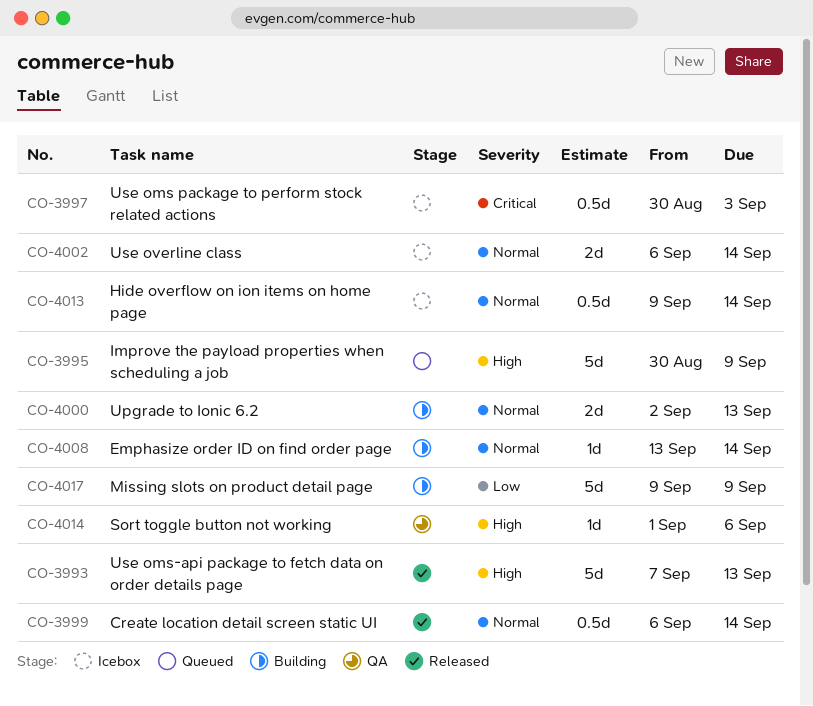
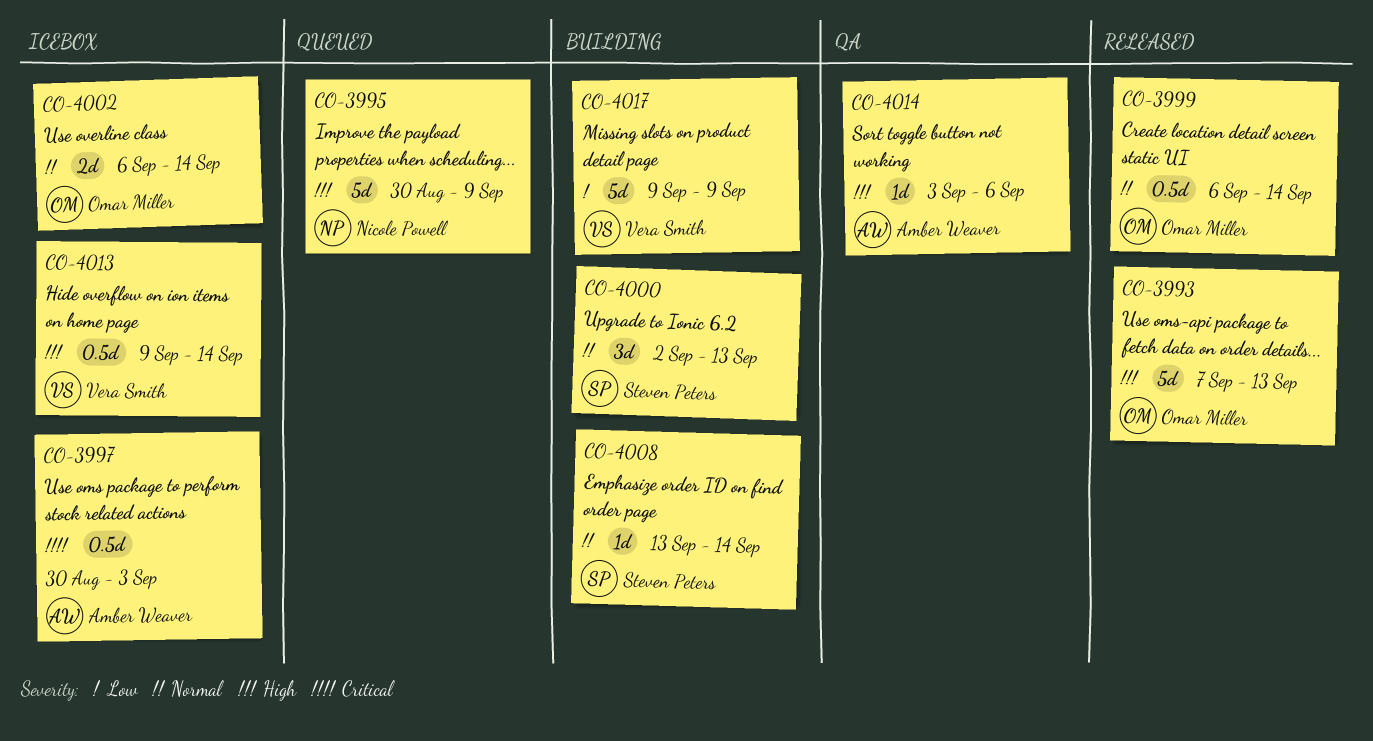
CO-4000, estimate: 2d -> 3d
CO-4013, priority: Normal -> High
CO-4014, start: Sep 1 -> Sep 3

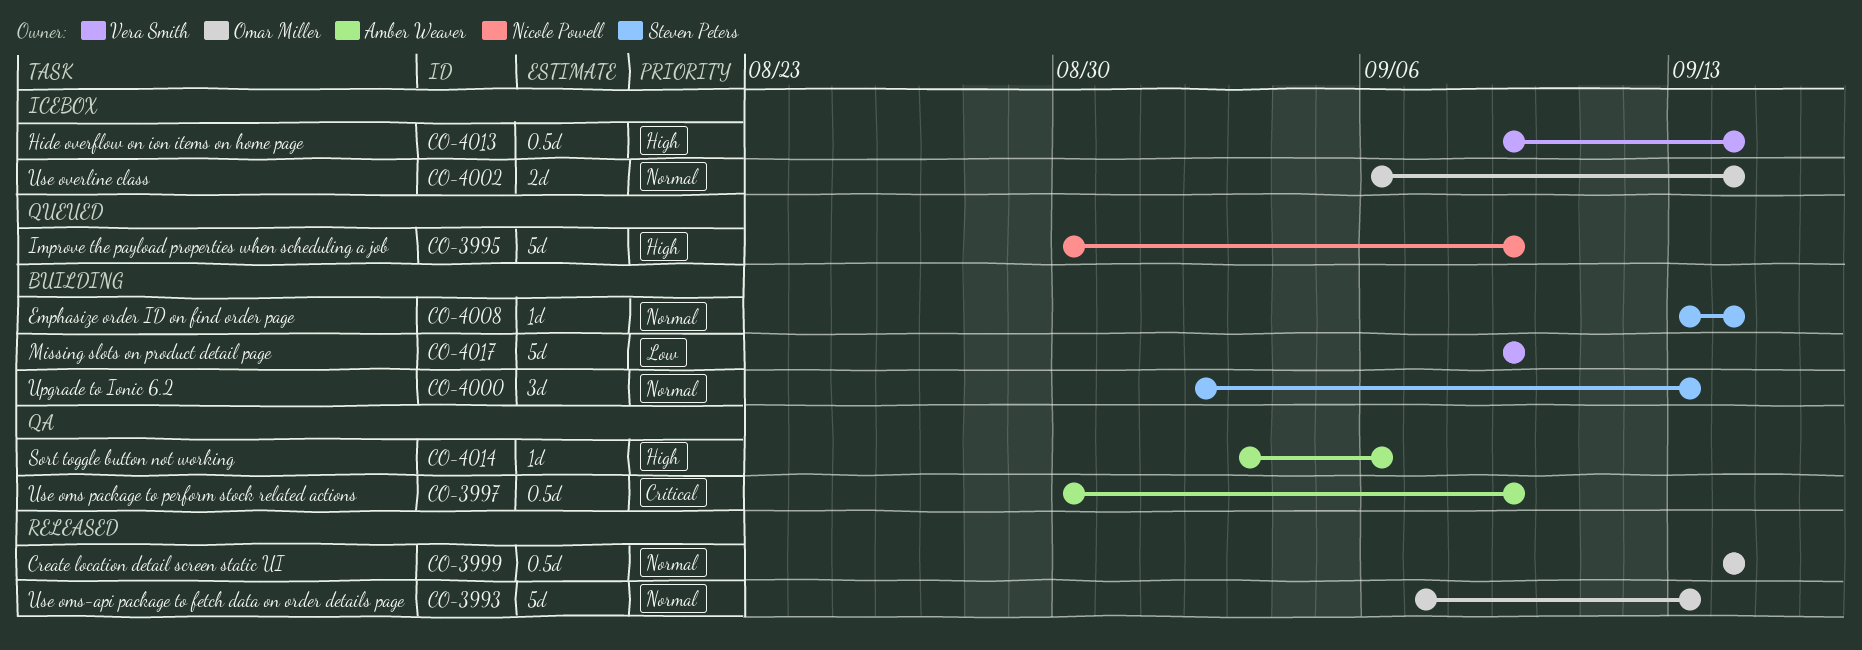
CO-3993, priority: High -> Normal
CO-3997, status: Icebox -> QA
CO-3997, due: Sep 3 -> Sep 9
CO-3999, start: Sep 6 -> Sep 14

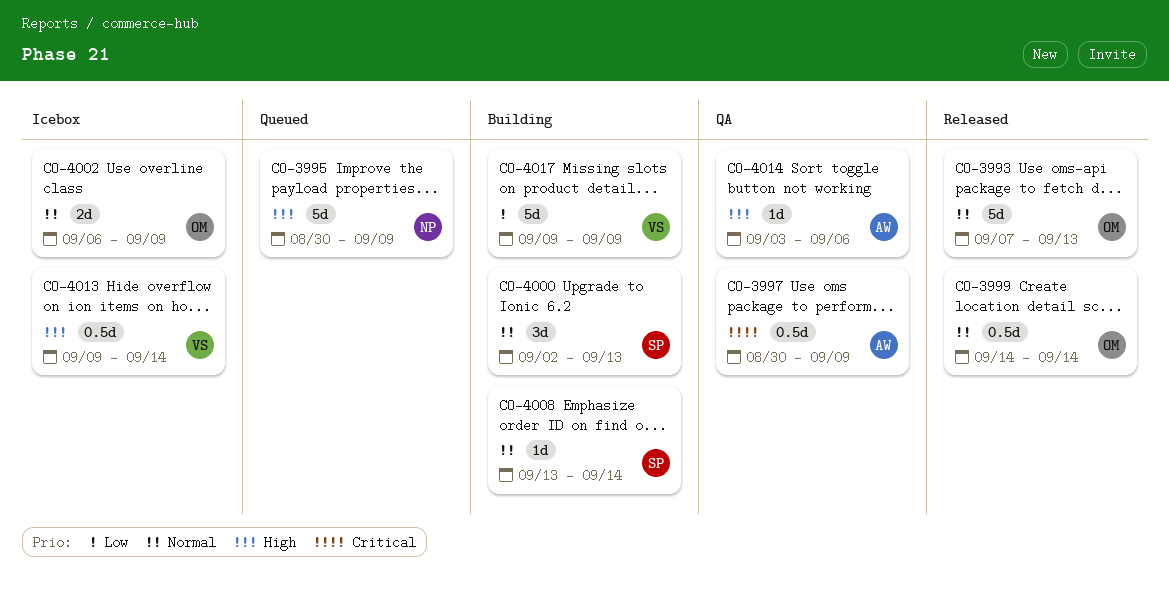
CO-4002, due: Sep 14 -> Sep 9

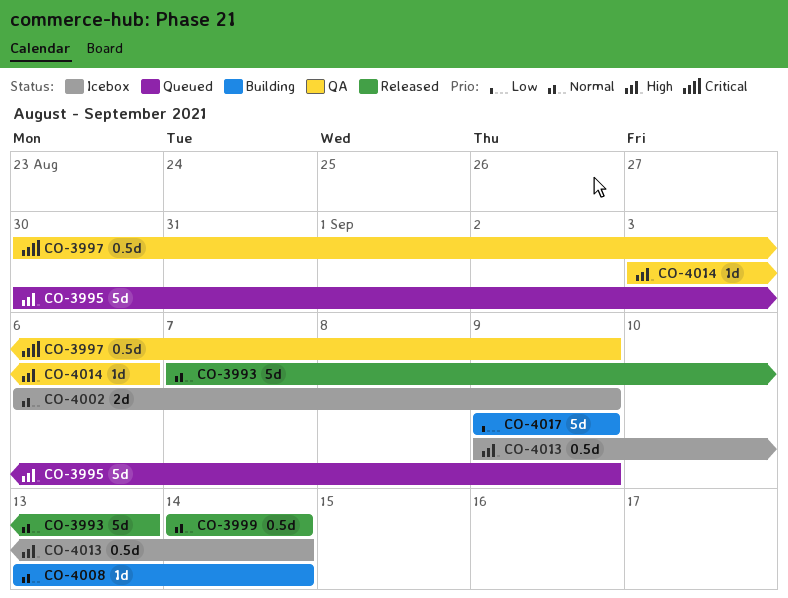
CO-4000: present -> none

